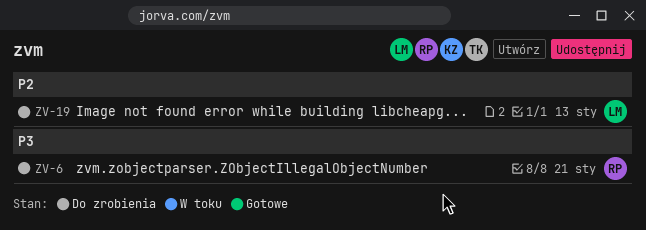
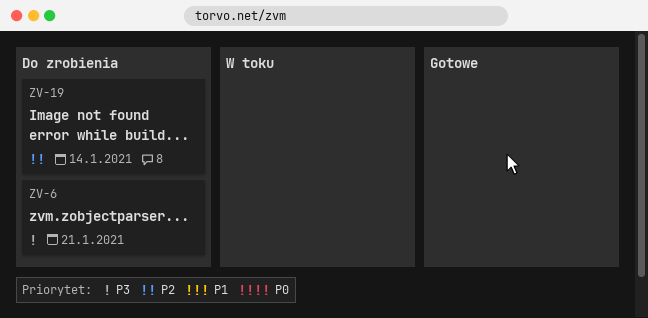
ZV-19, due: Jan 13 -> Jan 14

